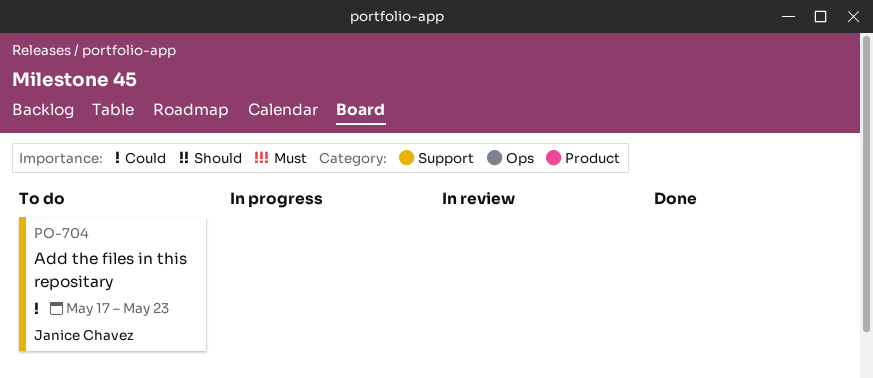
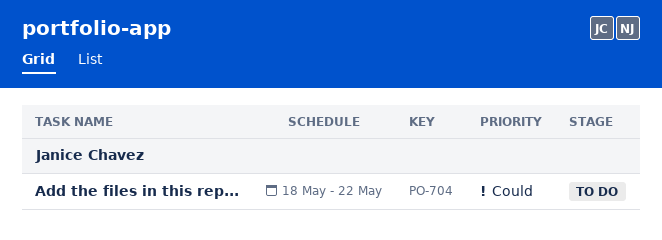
PO-704, start: May 17 -> May 18
PO-704, due: May 23 -> May 22

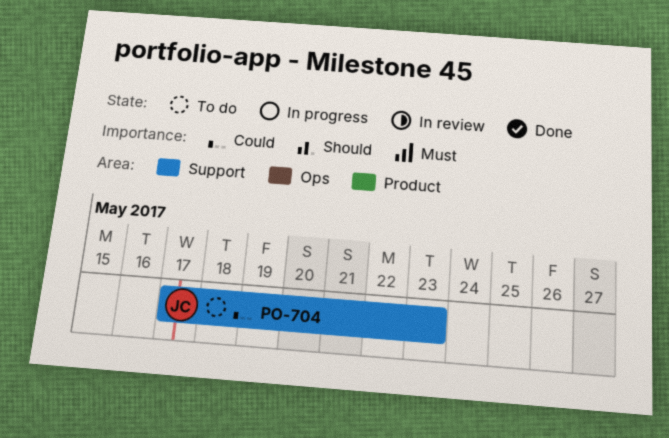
PO-704, start: May 18 -> May 17
PO-704, due: May 22 -> May 23

